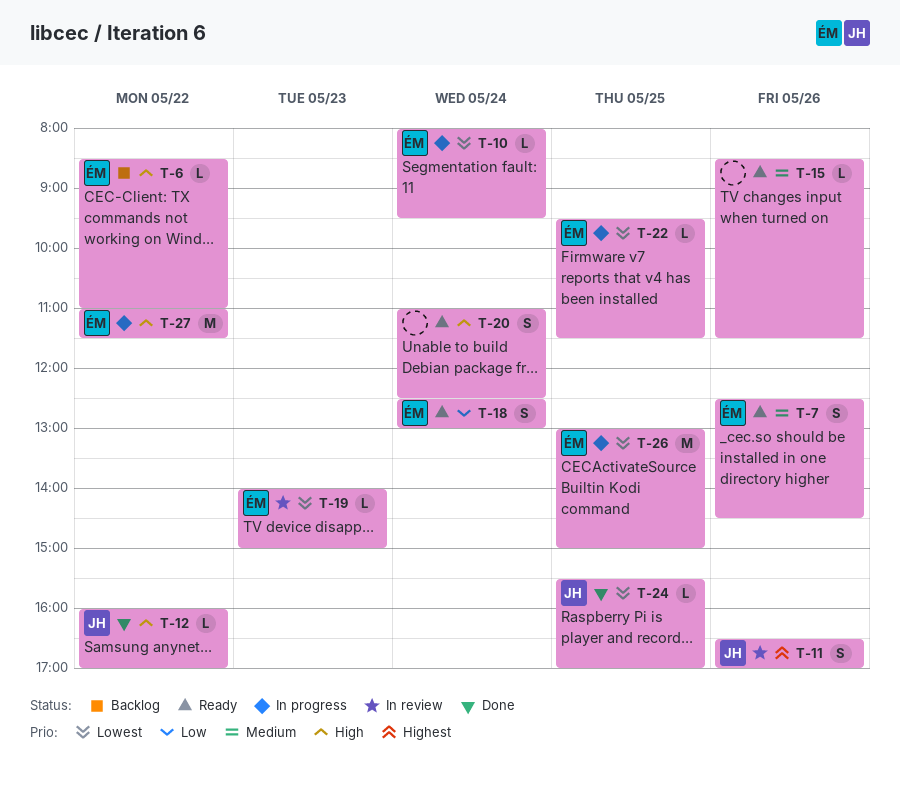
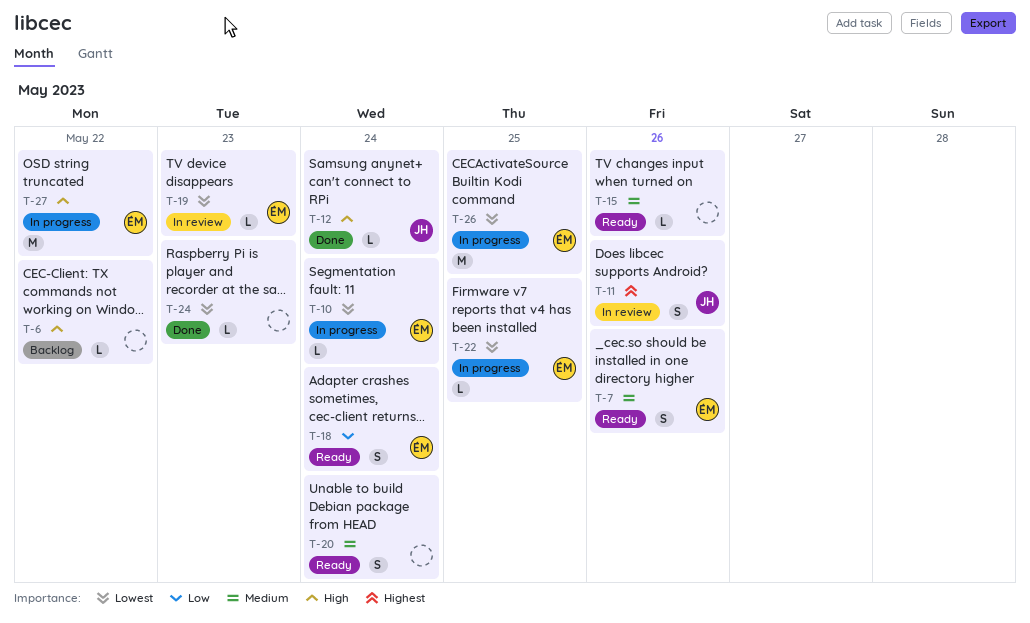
T-6, owner: ÉM -> none
T-12, day: May 22 -> May 24
T-20, priority: High -> Medium
T-24, owner: JH -> none
T-24, day: May 25 -> May 23

